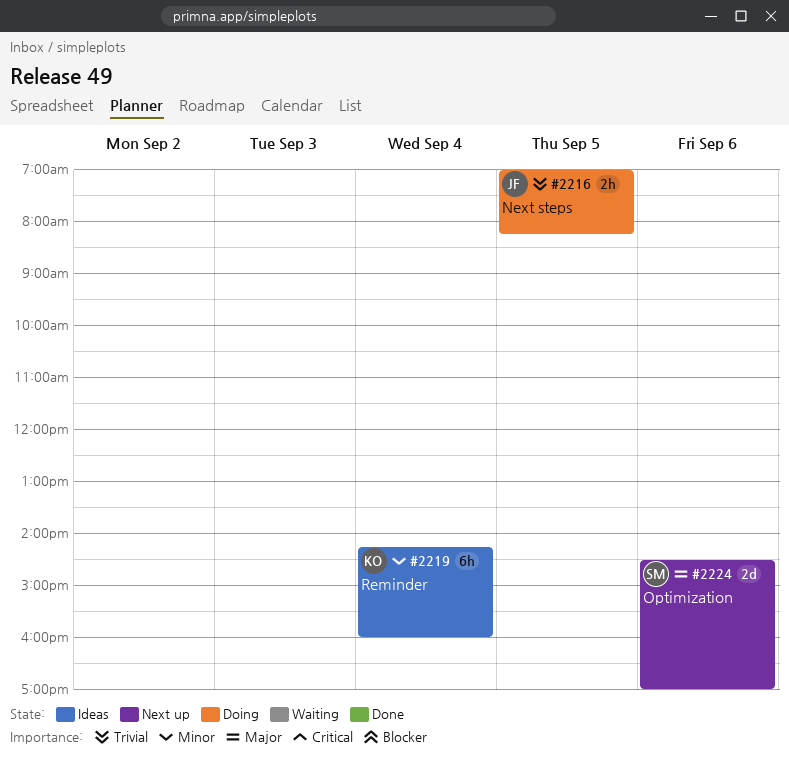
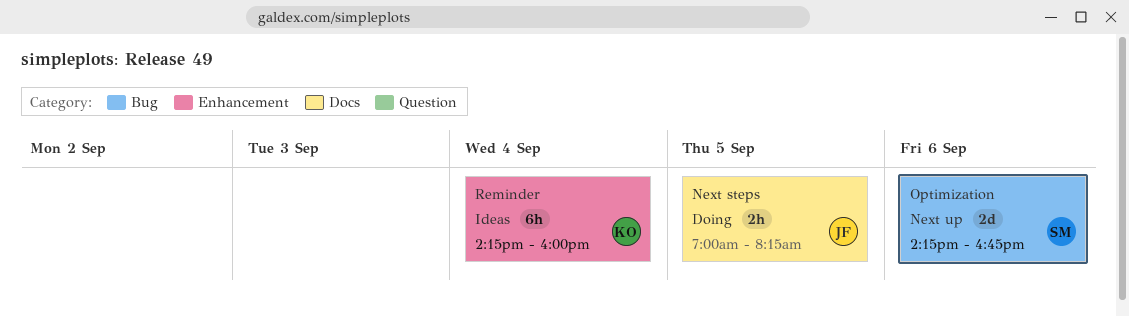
Optimization, begins: 14:30 -> 14:15
Optimization, ends: 17:00 -> 16:45

